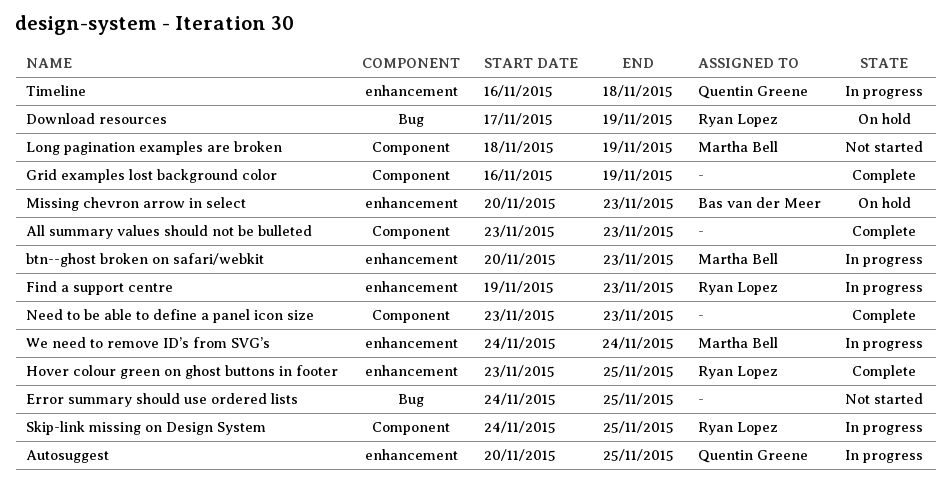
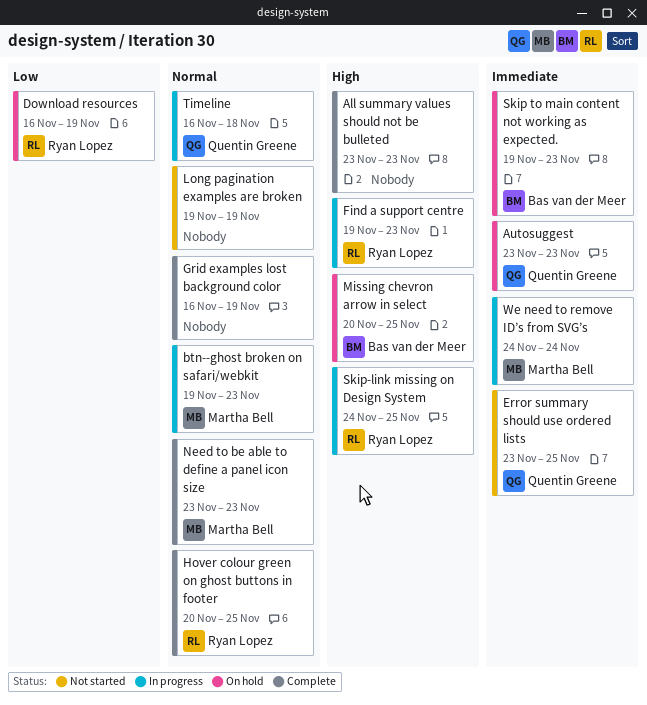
Autosuggest, status: In progress -> On hold
Autosuggest, start: Nov 20 -> Nov 23
Autosuggest, due: Nov 25 -> Nov 23
btn--ghost broken on safari/webkit, start: Nov 20 -> Nov 19
Download resources, start: Nov 17 -> Nov 16
Error summary should use ordered lists, owner: none -> Quentin Greene
Error summary should use ordered lists, start: Nov 24 -> Nov 23
Hover colour green on ghost buttons in footer, start: Nov 23 -> Nov 20
Long pagination examples are broken, owner: Martha Bell -> none
Long pagination examples are broken, start: Nov 18 -> Nov 19
Missing chevron arrow in select, due: Nov 23 -> Nov 25
Need to be able to define a panel icon size, owner: none -> Martha Bell
Skip to main content not working as expected.: none -> present

